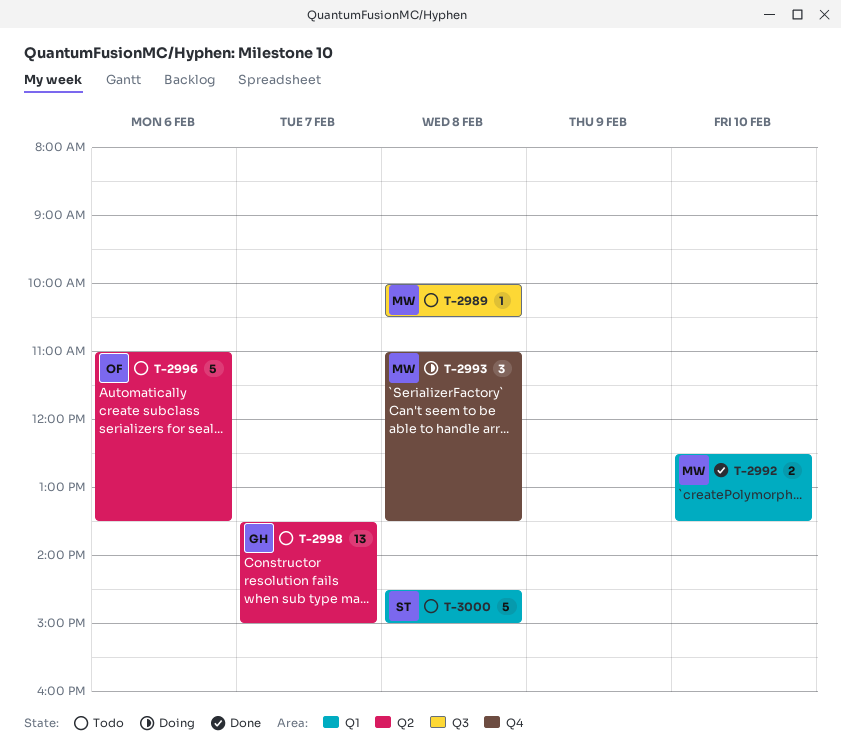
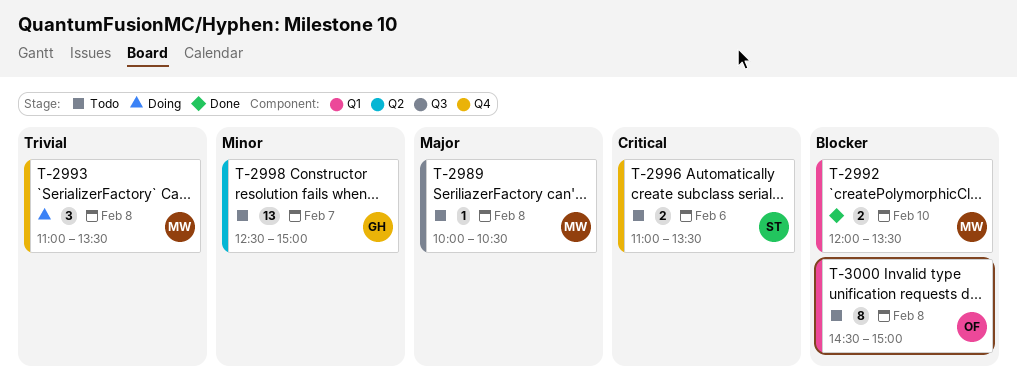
T-2992, begins: 12:30 -> 12:00
T-2996, owner: OF -> ST
T-2996, label: Q2 -> Q4
T-2996, estimate: 5 -> 2
T-2998, begins: 13:30 -> 12:30
T-3000, owner: ST -> OF
T-3000, estimate: 5 -> 8

